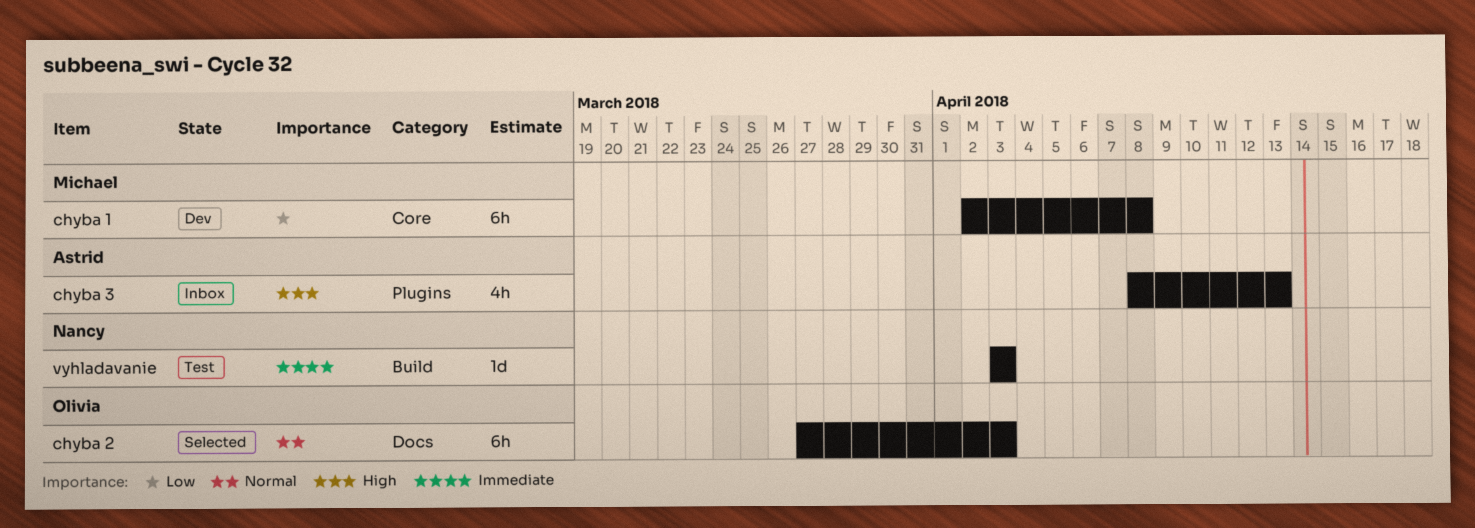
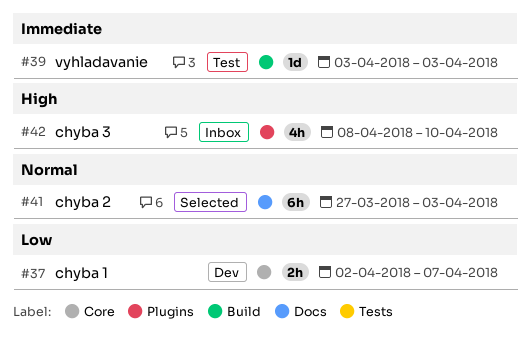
chyba 1, estimate: 6h -> 2h
chyba 1, due: Apr 8 -> Apr 7
chyba 3, due: Apr 13 -> Apr 10

